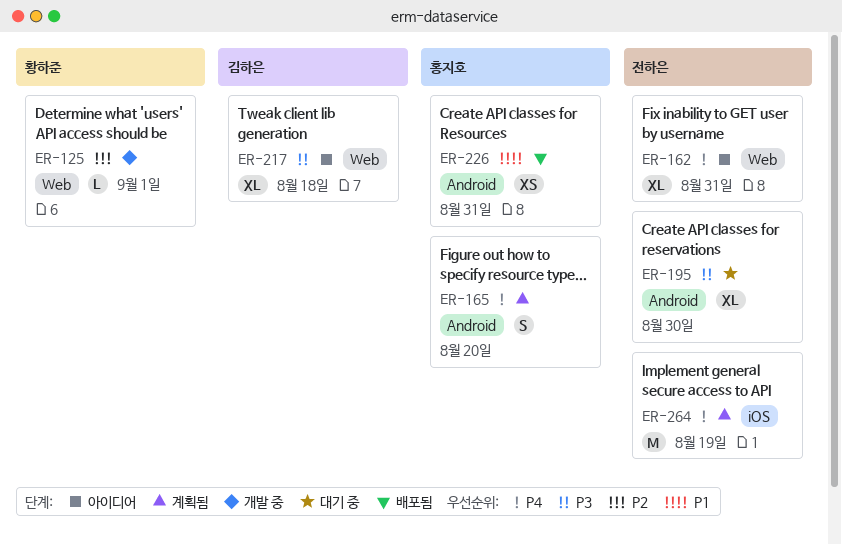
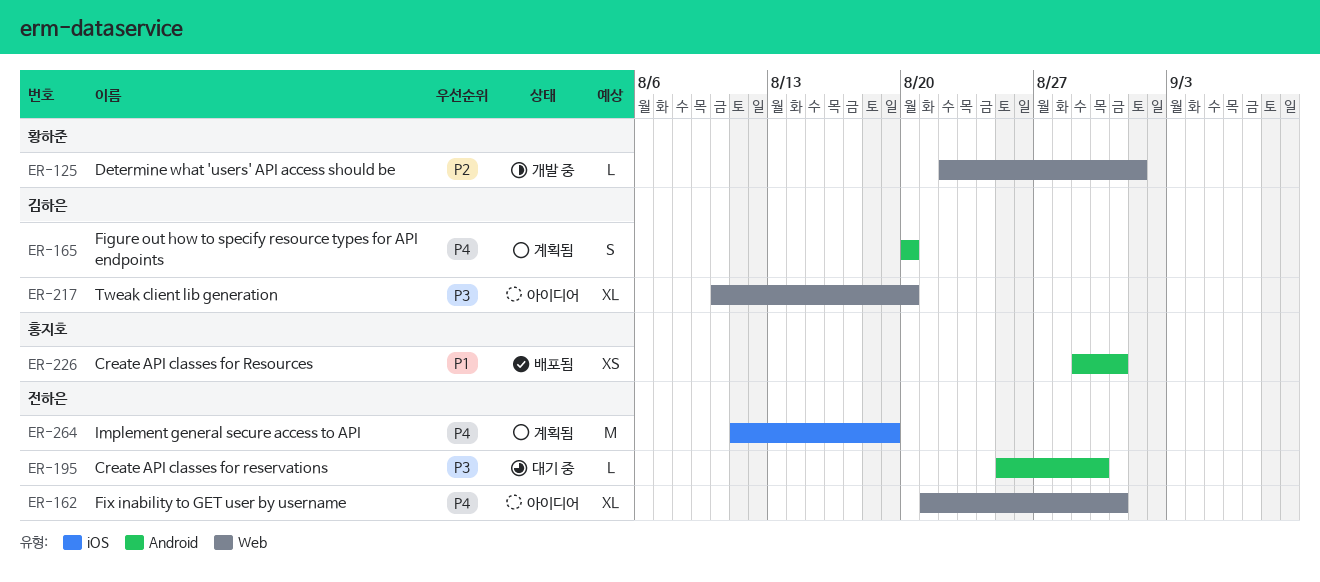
ER-165, owner: 홍지호 -> 김하은
ER-195, estimate: XL -> L
ER-217, due: Aug 18 -> Aug 20

